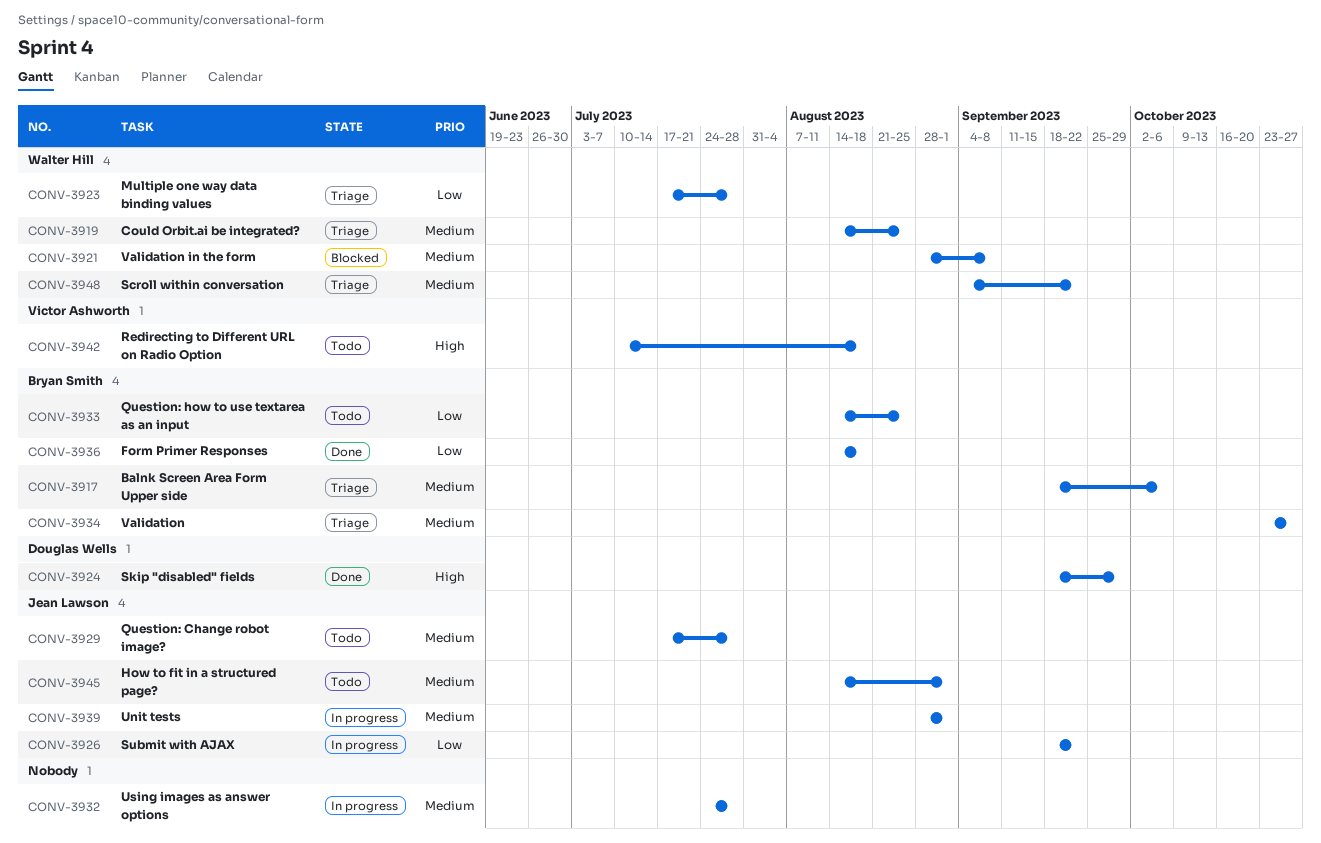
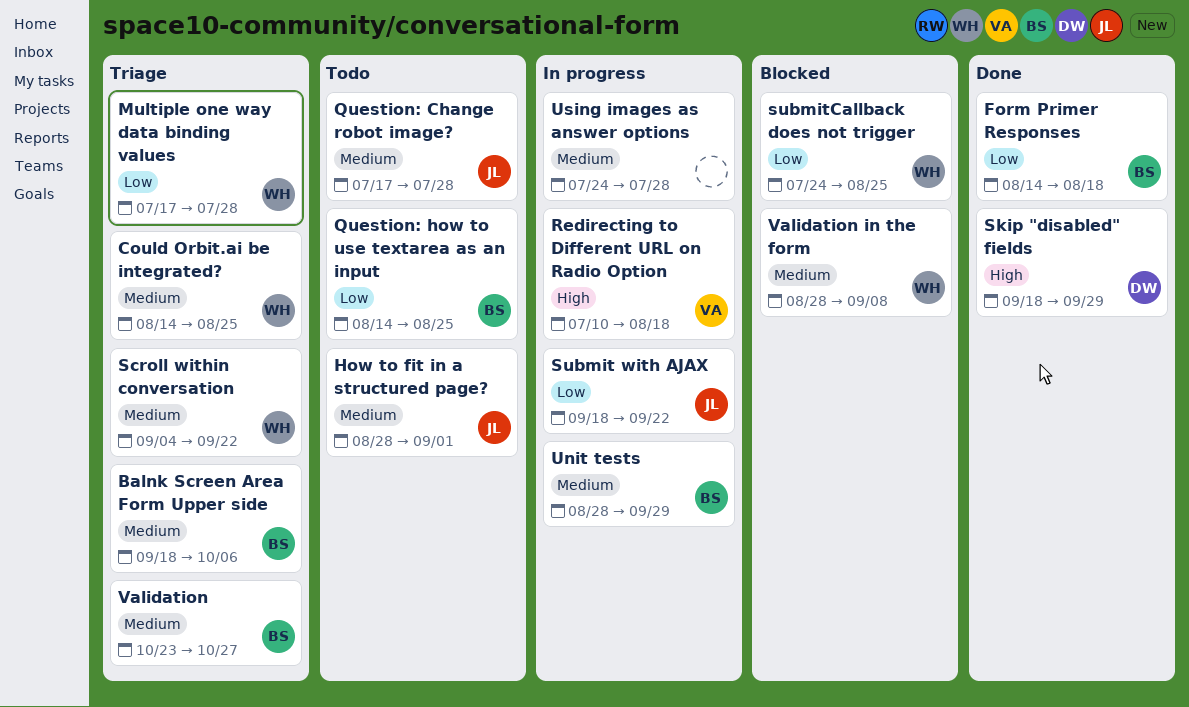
How to fit in a structured page?, start: Aug 14 -> Aug 28
Redirecting to Different URL on Radio Option, status: Todo -> In progress
submitCallback does not trigger: none -> present
Unit tests, owner: Jean Lawson -> Bryan Smith
Unit tests, due: Sep 1 -> Sep 29

